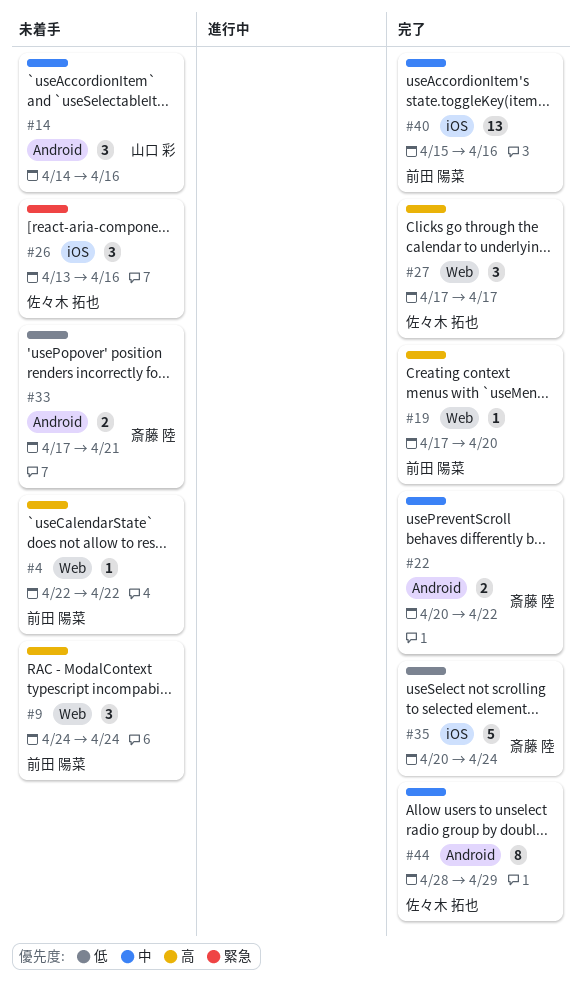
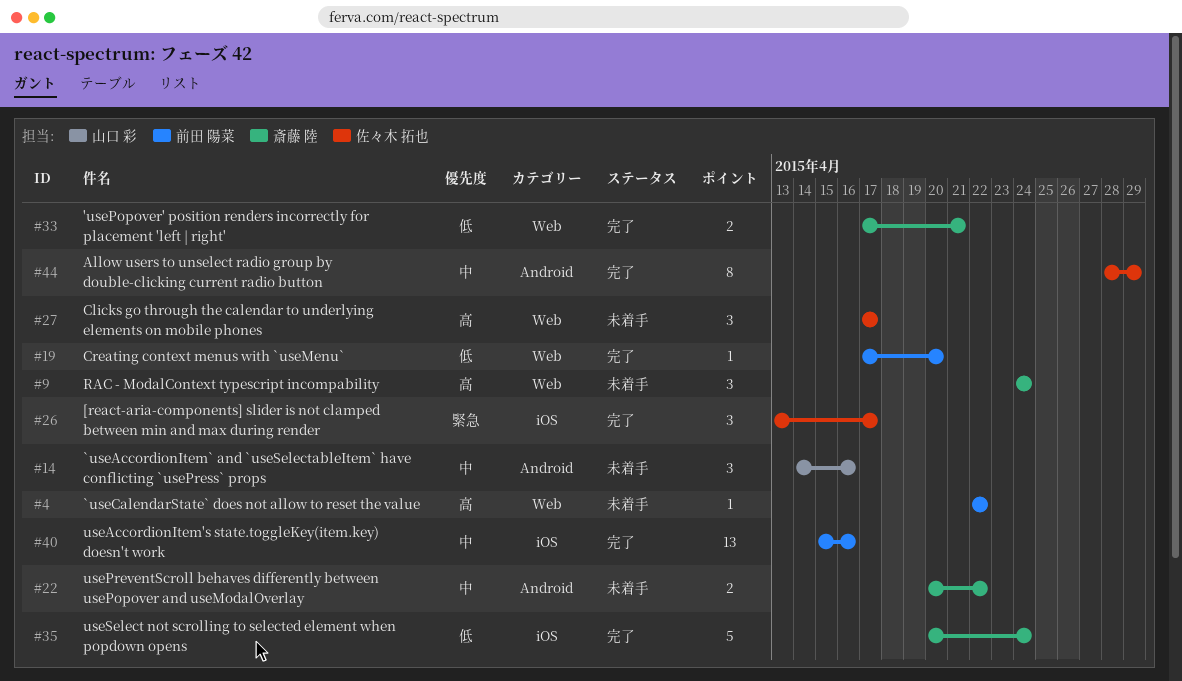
#9, owner: 前田 陽菜 -> 斎藤 陸
#19, priority: 高 -> 低
#22, status: 完了 -> 未着手
#26, status: 未着手 -> 完了
#26, due: Apr 16 -> Apr 17
#27, status: 完了 -> 未着手
#33, status: 未着手 -> 完了
#33, label: Android -> Web

